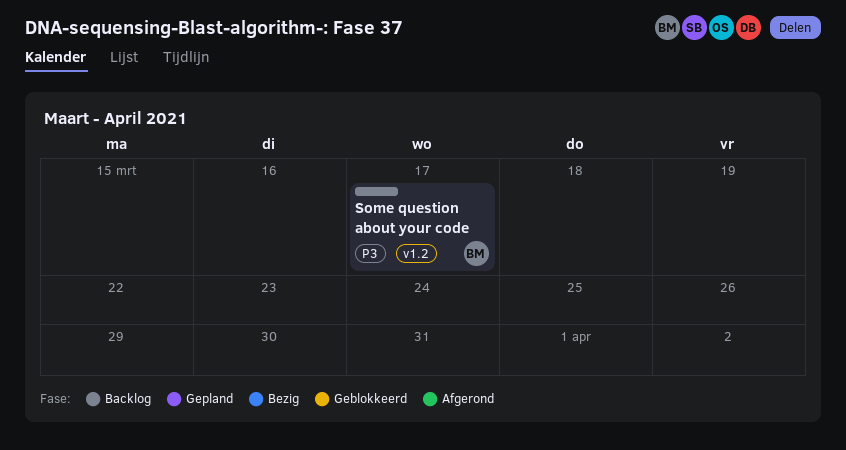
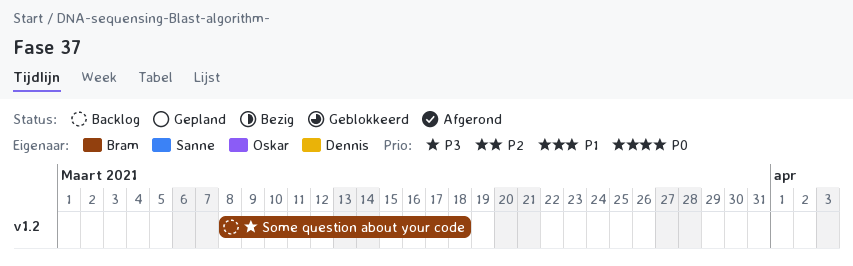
Some question about your code, due: Mar 17 -> Mar 18

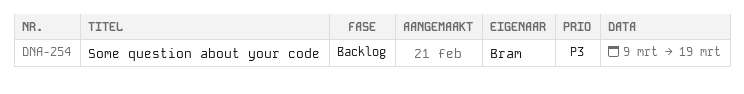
Some question about your code, start: Mar 8 -> Mar 9
Some question about your code, due: Mar 18 -> Mar 19

